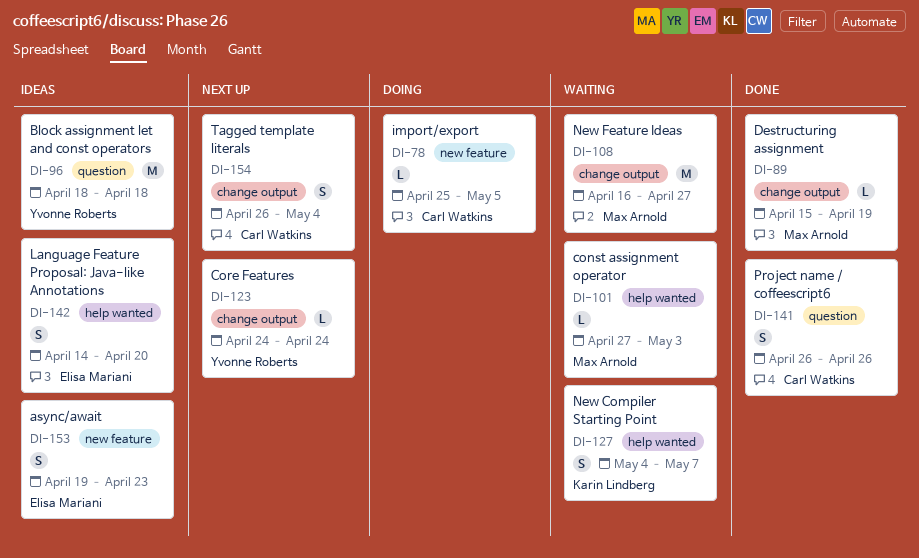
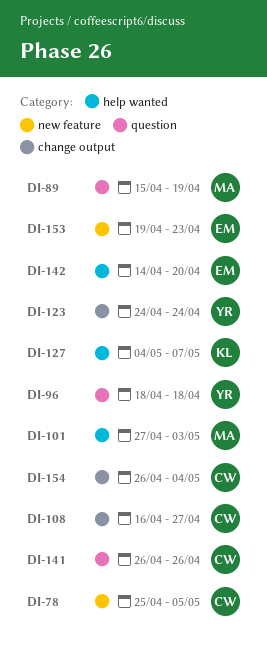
DI-89, label: change output -> question
DI-108, owner: Max Arnold -> Carl Watkins

